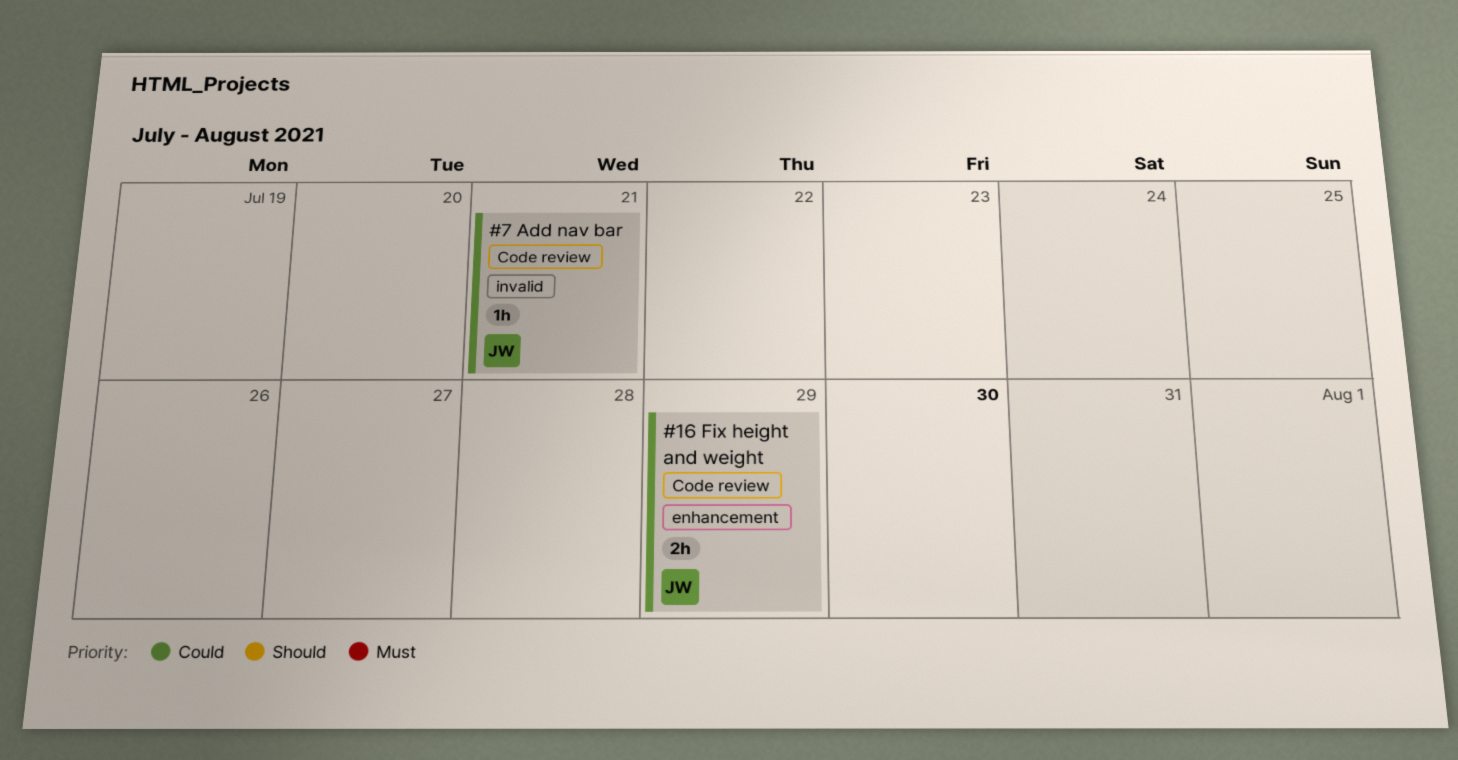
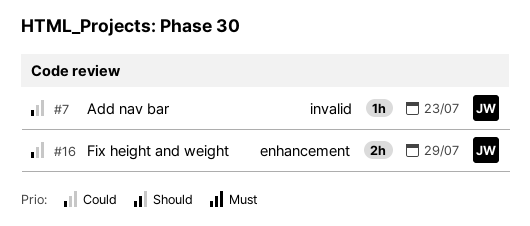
#7, due: Jul 21 -> Jul 23

